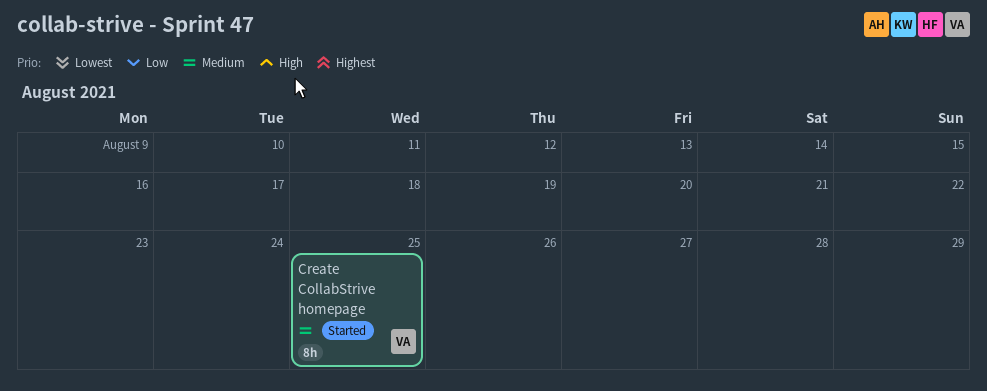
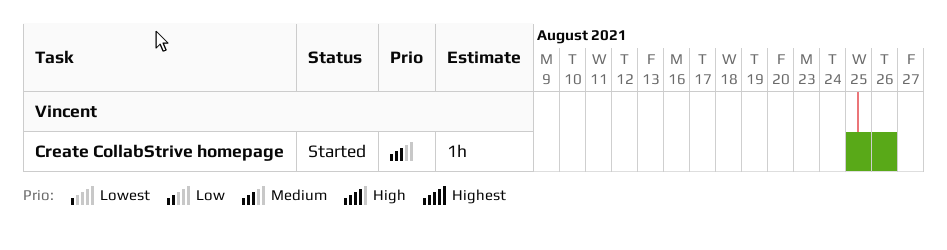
Create CollabStrive homepage, estimate: 8h -> 1h
Create CollabStrive homepage, due: Aug 25 -> Aug 26

